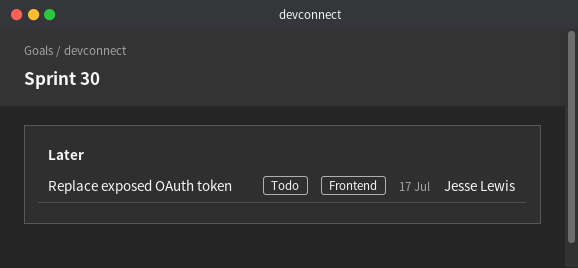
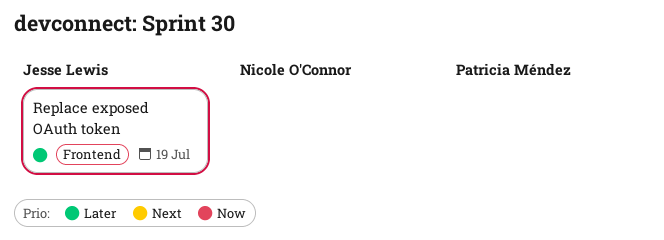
Replace exposed OAuth token, due: Jul 17 -> Jul 19

